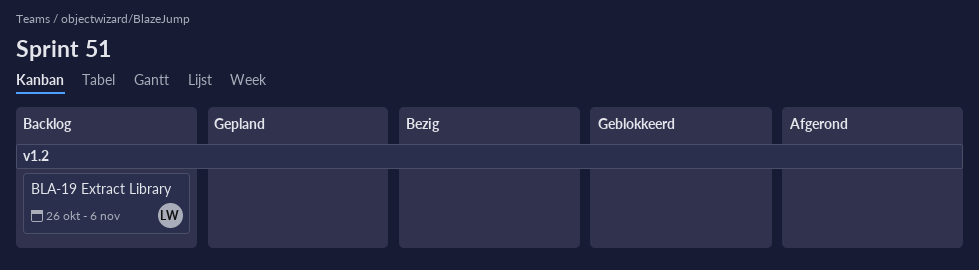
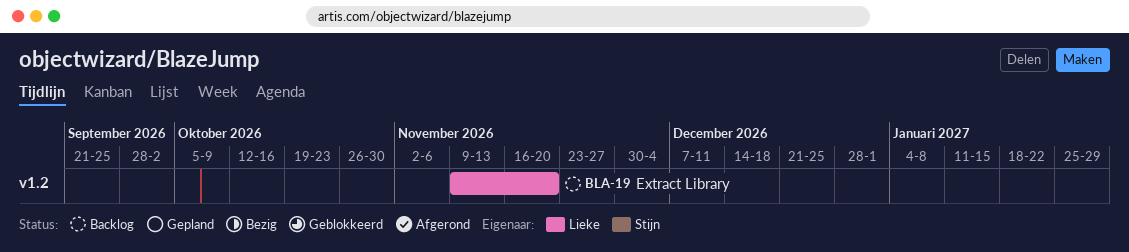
BLA-19, start: Oct 26 -> Nov 9
BLA-19, due: Nov 6 -> Nov 20

